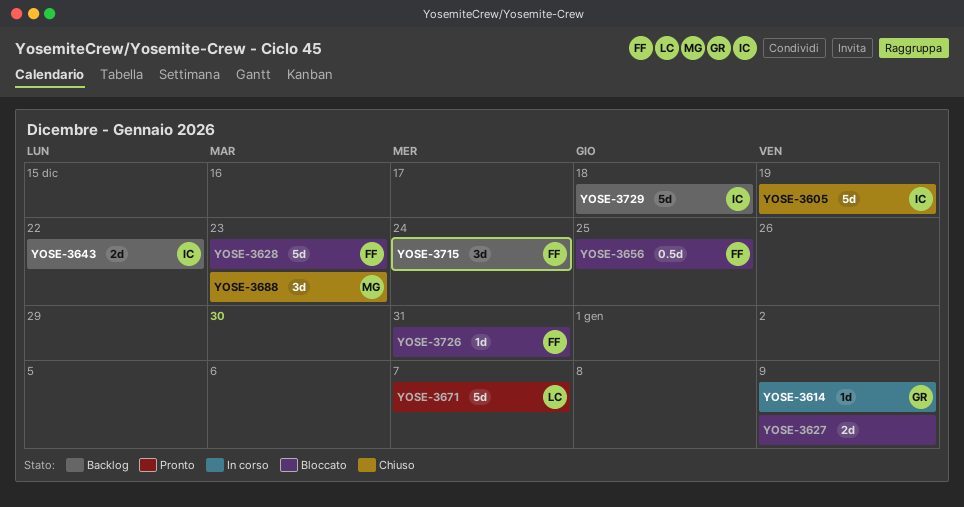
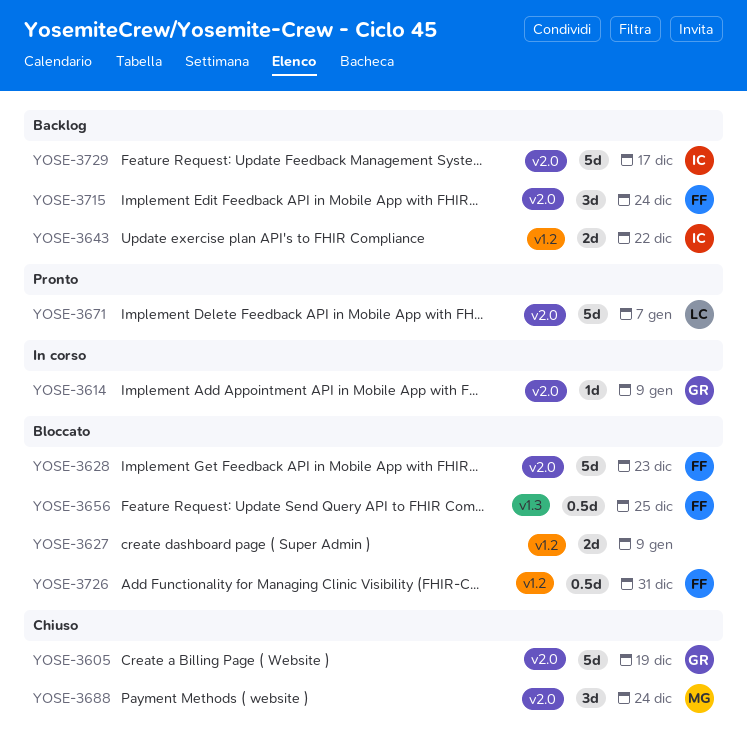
YOSE-3605, owner: IC -> GR
YOSE-3688, due: Dec 23 -> Dec 24
YOSE-3726, estimate: 1d -> 0.5d
YOSE-3729, due: Dec 18 -> Dec 17

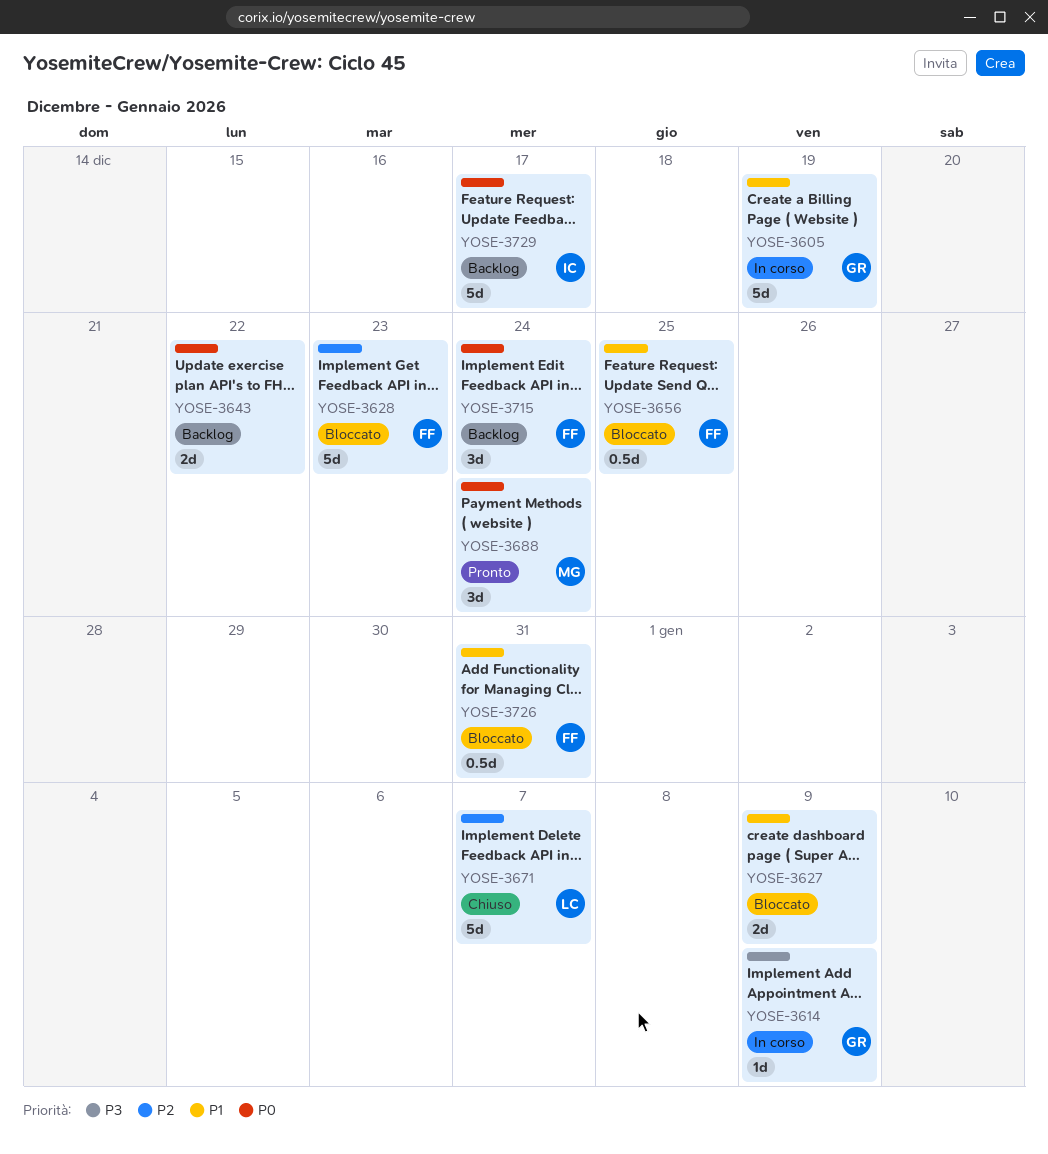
YOSE-3605, status: Chiuso -> In corso
YOSE-3643, owner: IC -> none
YOSE-3671, status: Pronto -> Chiuso
YOSE-3688, status: Chiuso -> Pronto

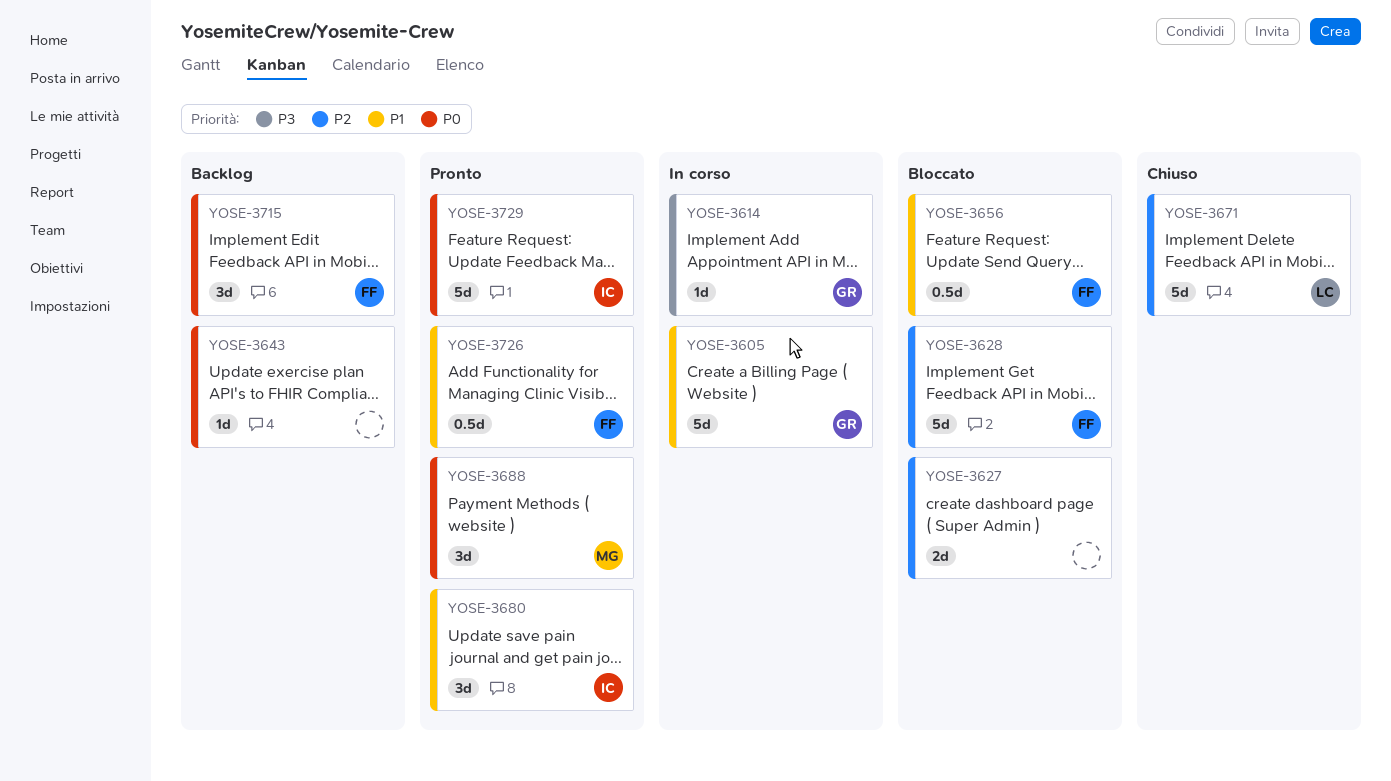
YOSE-3627, priority: P1 -> P2
YOSE-3643, estimate: 2d -> 1d
YOSE-3680: none -> present
YOSE-3726, status: Bloccato -> Pronto
YOSE-3729, status: Backlog -> Pronto

